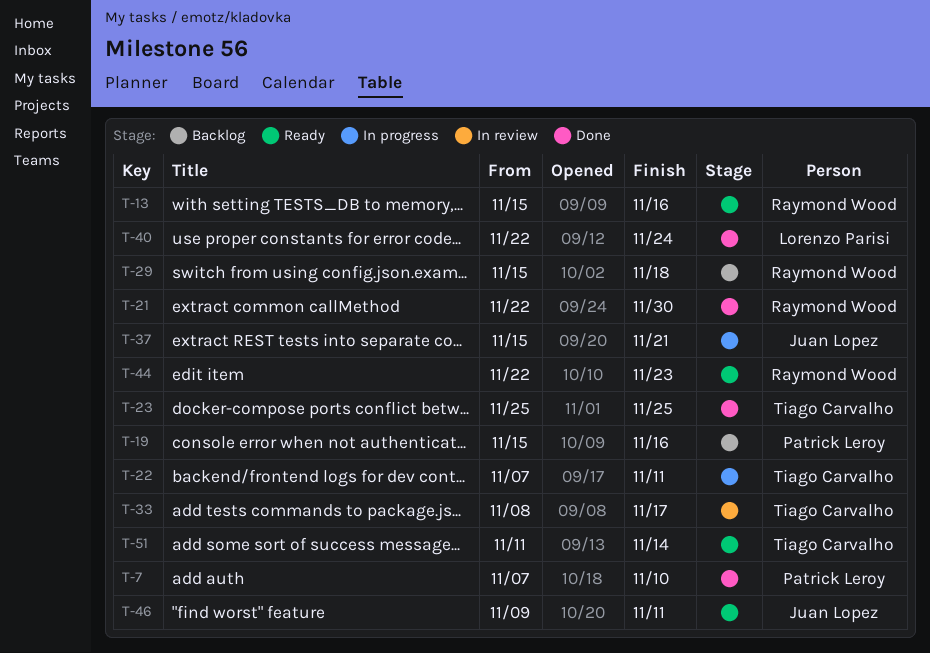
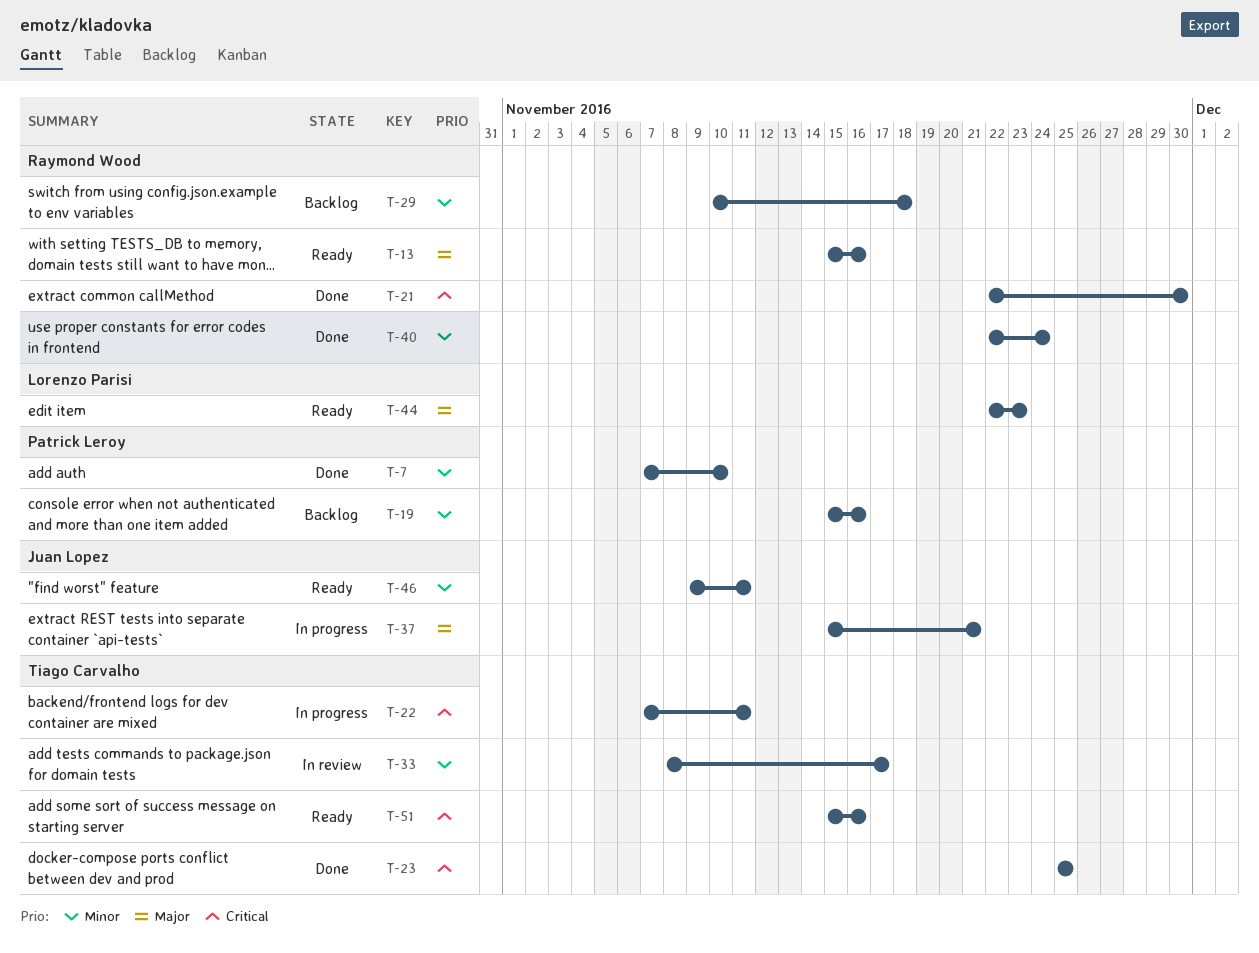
T-29, start: Nov 15 -> Nov 10
T-40, owner: Lorenzo Parisi -> Raymond Wood
T-44, owner: Raymond Wood -> Lorenzo Parisi
T-51, start: Nov 11 -> Nov 15
T-51, due: Nov 14 -> Nov 16

